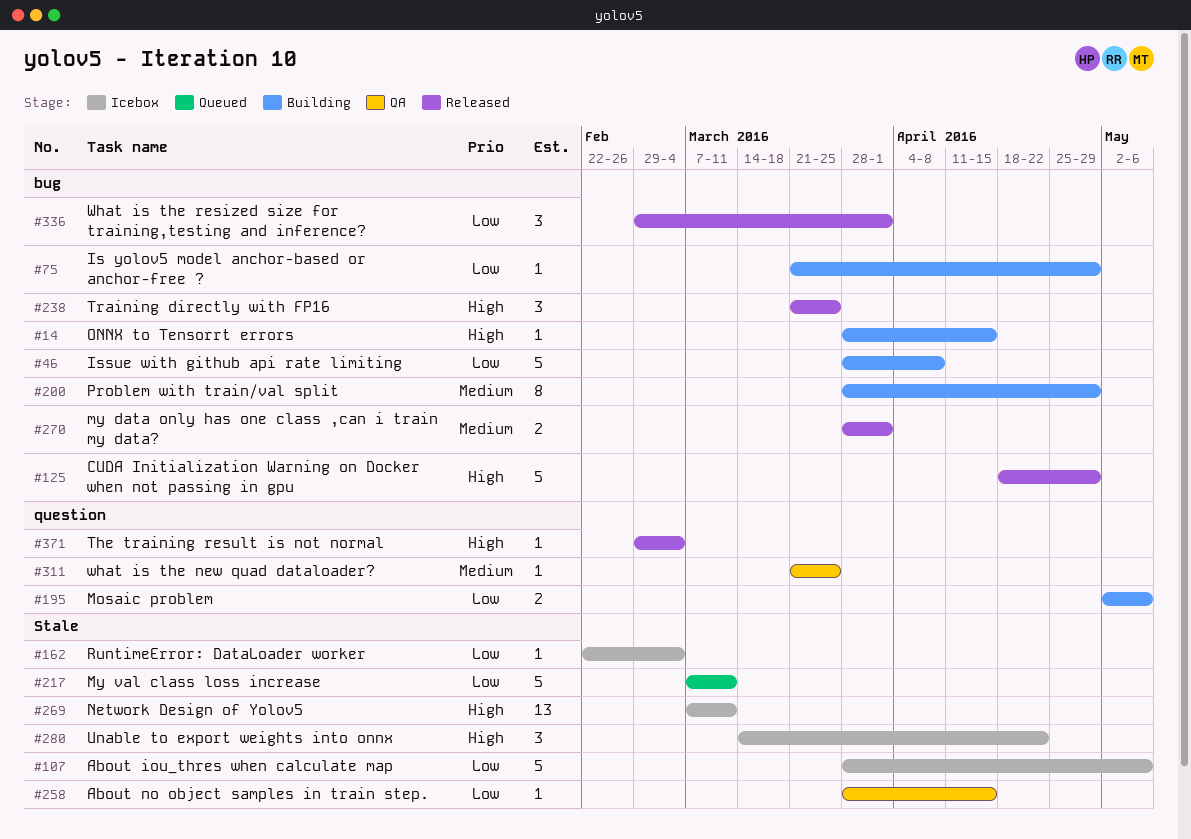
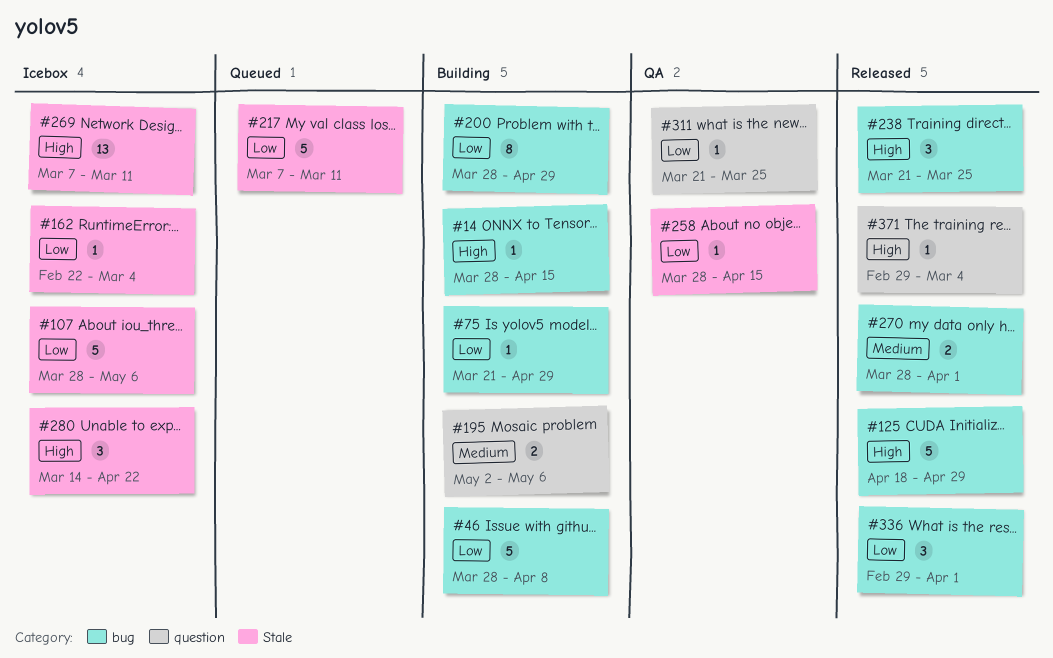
#195, priority: Low -> Medium
#200, priority: Medium -> Low
#311, priority: Medium -> Low

